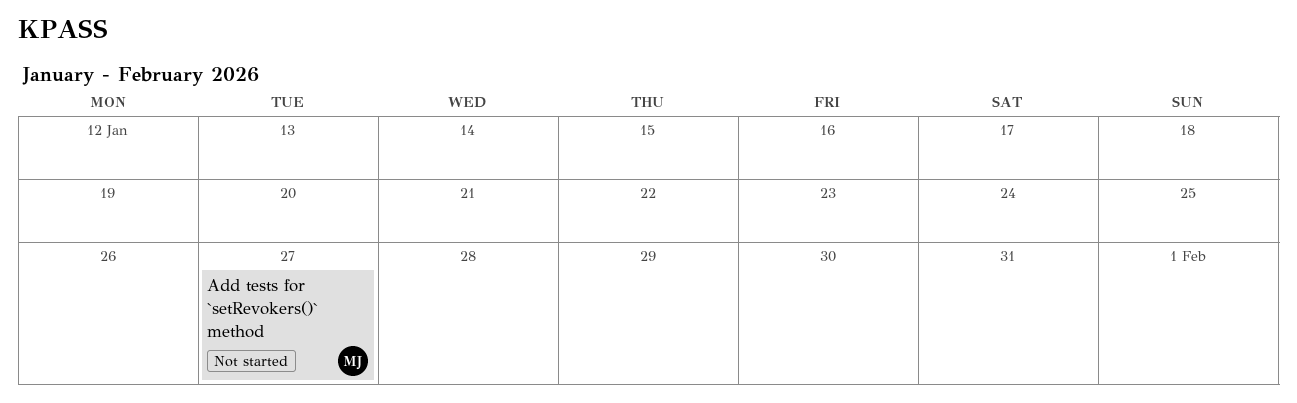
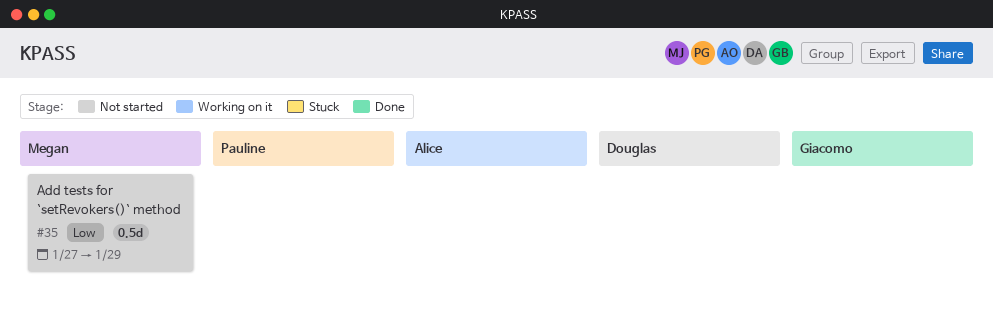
Add tests for `setRevokers()` method, due: Jan 27 -> Jan 29

